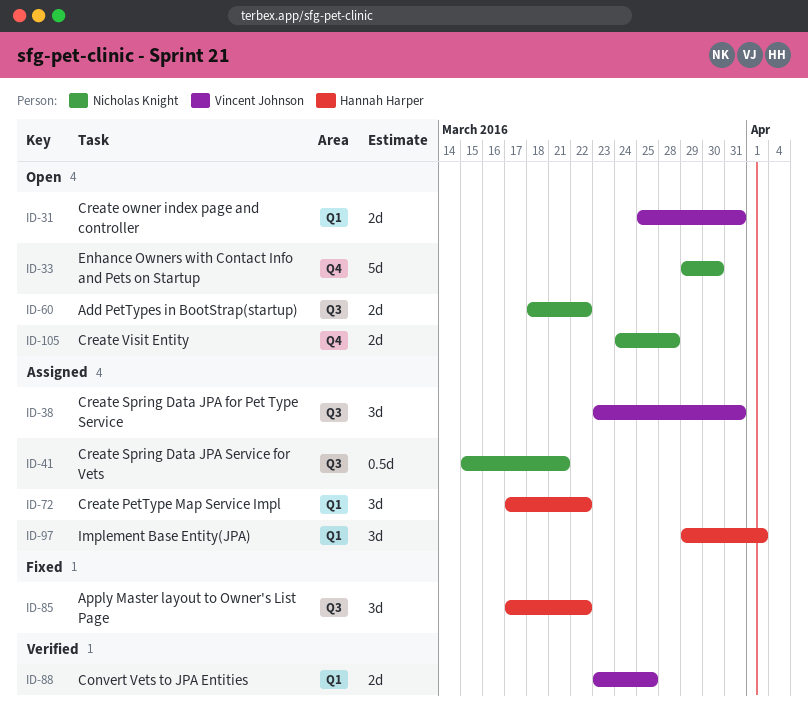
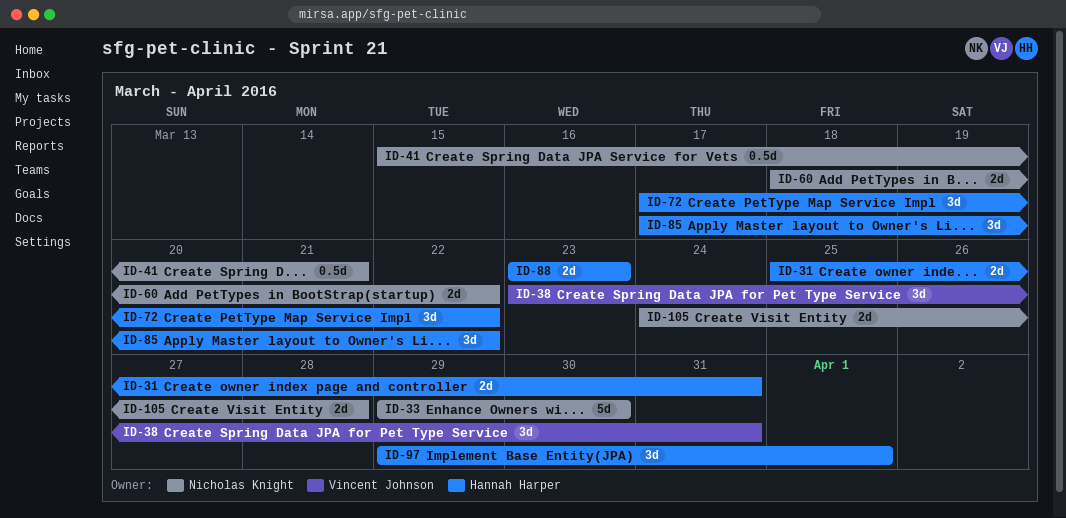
ID-31, owner: Vincent Johnson -> Hannah Harper
ID-88, owner: Vincent Johnson -> Hannah Harper
ID-88, due: Mar 25 -> Mar 23

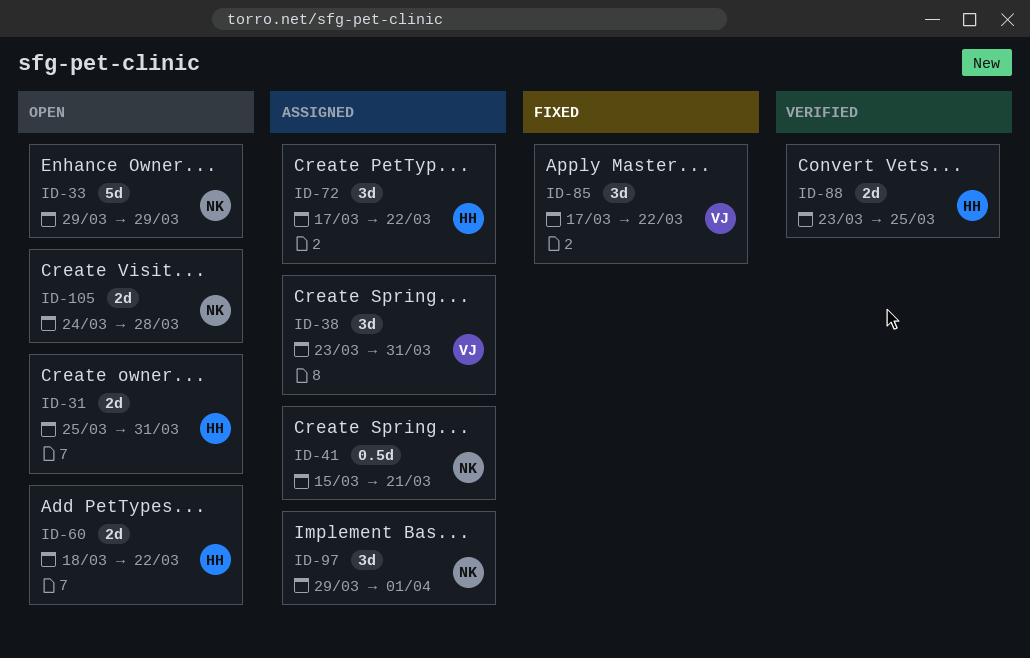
ID-33, due: Mar 30 -> Mar 29
ID-60, owner: Nicholas Knight -> Hannah Harper
ID-85, owner: Hannah Harper -> Vincent Johnson
ID-88, due: Mar 23 -> Mar 25
ID-97, owner: Hannah Harper -> Nicholas Knight

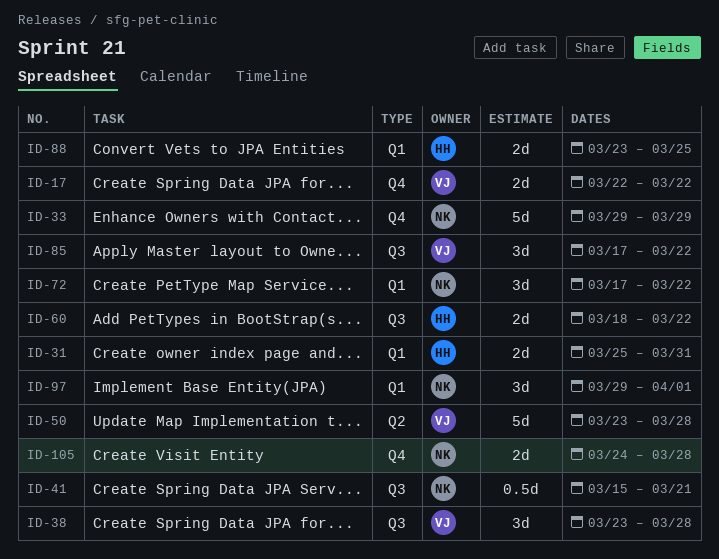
ID-17: none -> present
ID-38, due: Mar 31 -> Mar 28
ID-50: none -> present
ID-72, owner: HH -> NK

